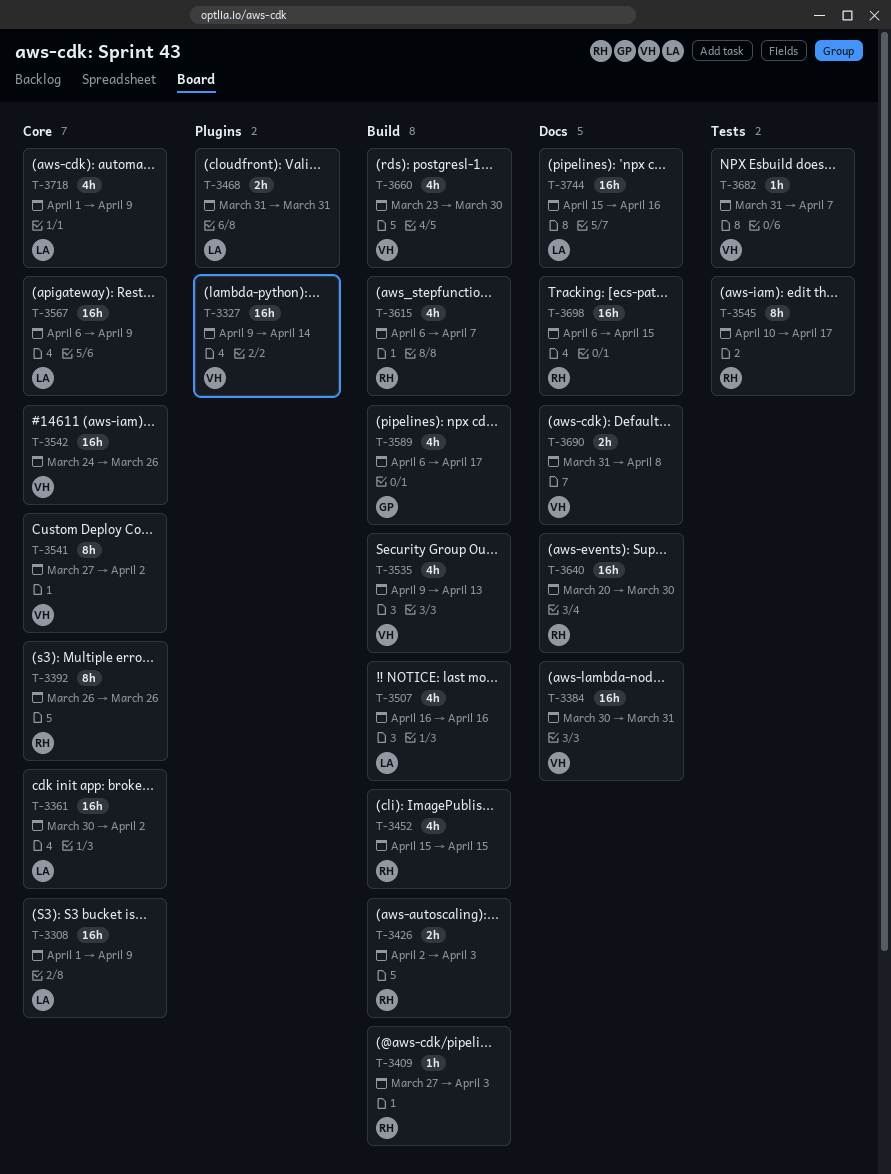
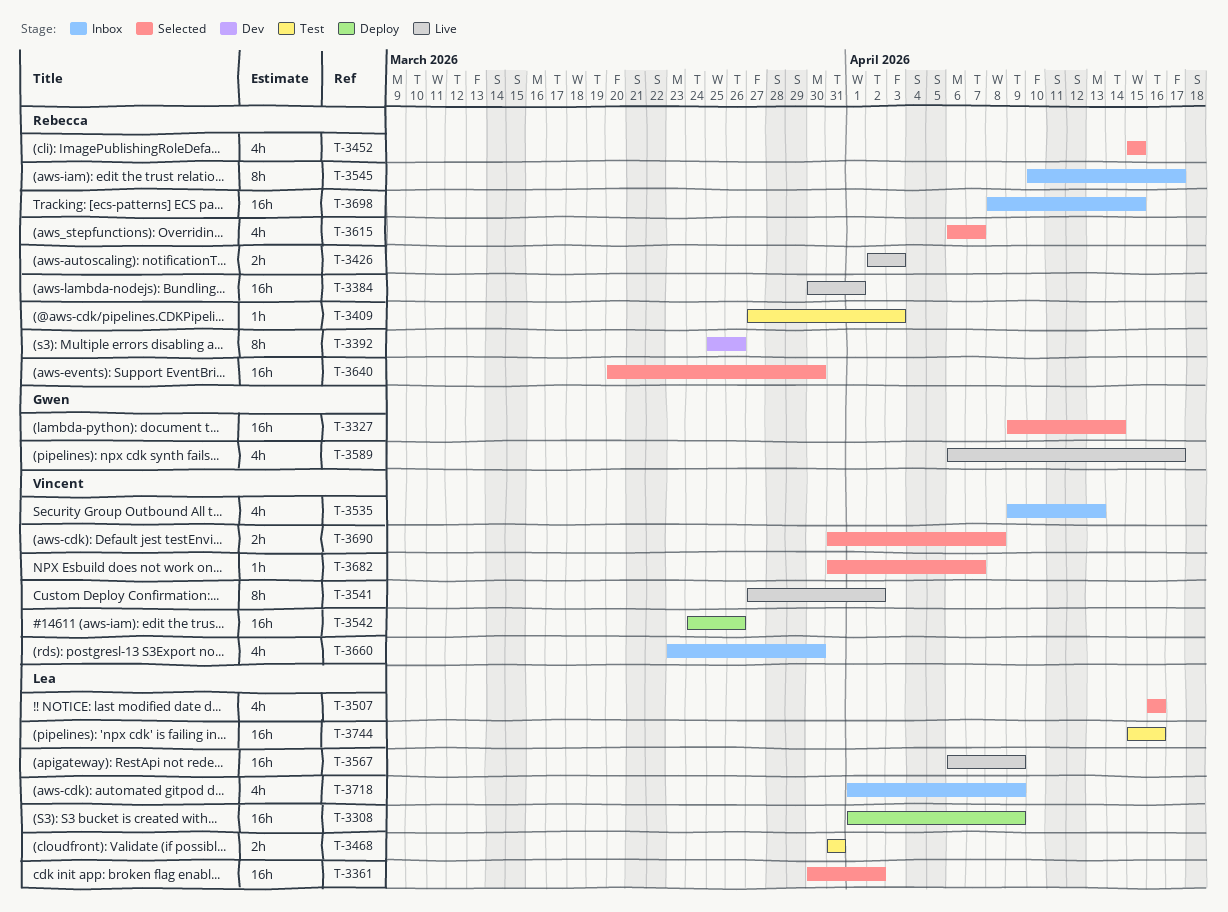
T-3327, owner: Vincent -> Gwen
T-3384, owner: Vincent -> Rebecca
T-3384, due: Mar 31 -> Apr 1
T-3392, start: Mar 26 -> Mar 25
T-3698, start: Apr 6 -> Apr 8

